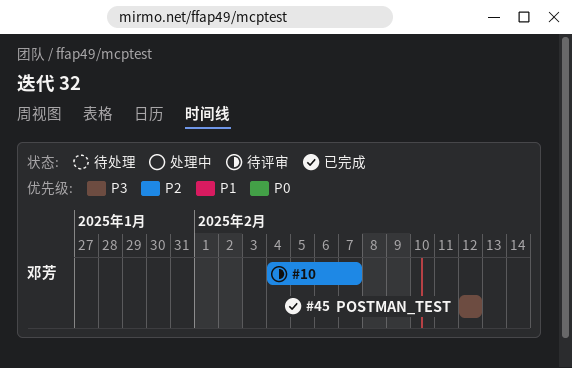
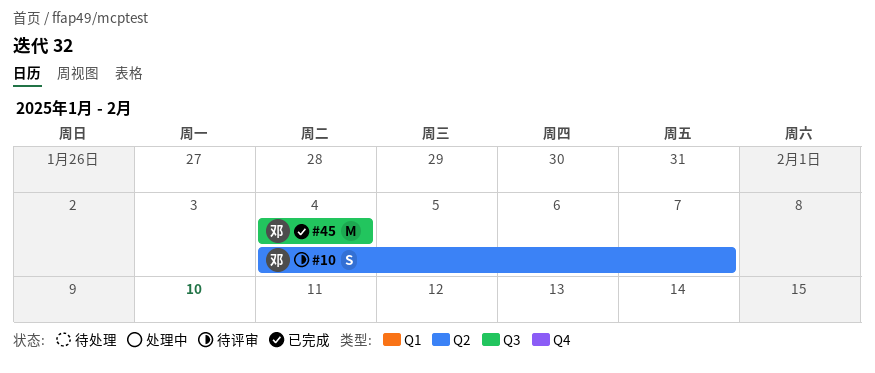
#45, start: Feb 12 -> Feb 4
#45, due: Feb 12 -> Feb 4

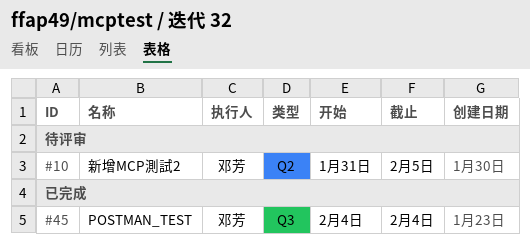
#10, start: Feb 4 -> Jan 31
#10, due: Feb 7 -> Feb 5

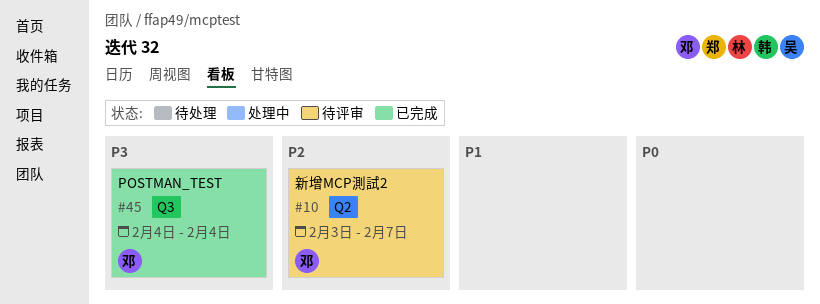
#10, start: Jan 31 -> Feb 3
#10, due: Feb 5 -> Feb 7

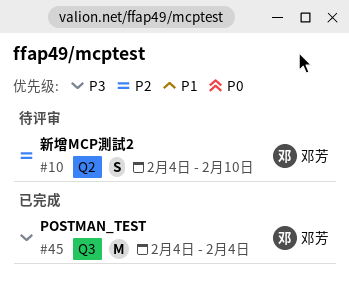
#10, start: Feb 3 -> Feb 4
#10, due: Feb 7 -> Feb 10

